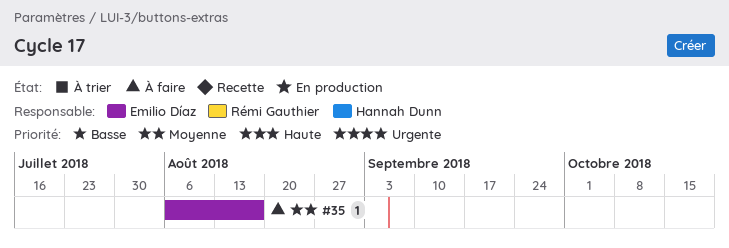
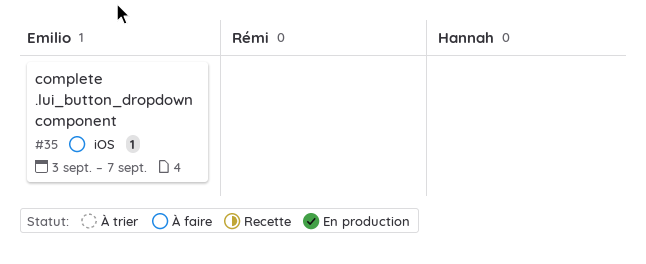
#35, start: Aug 6 -> Sep 3
#35, due: Aug 17 -> Sep 7

